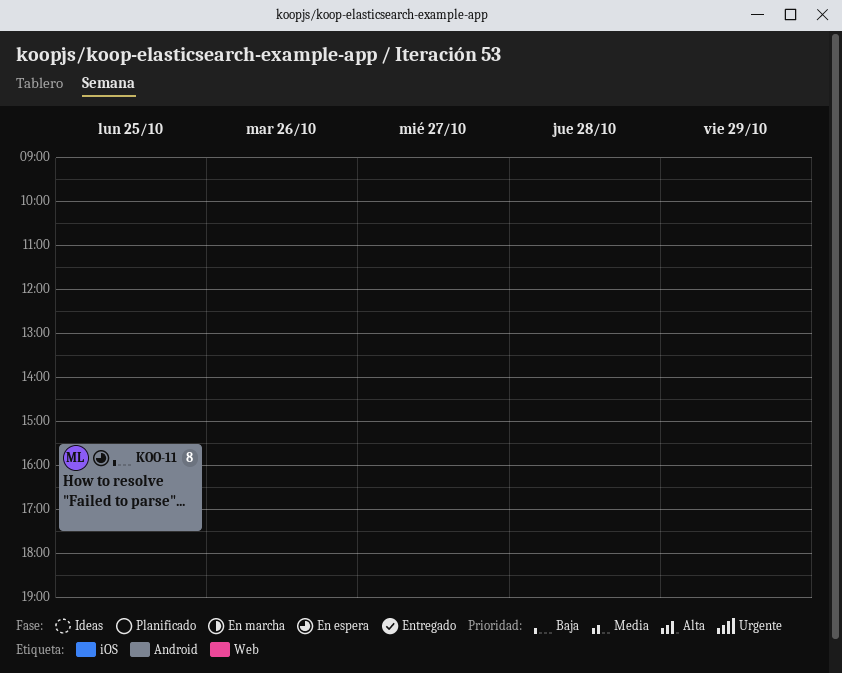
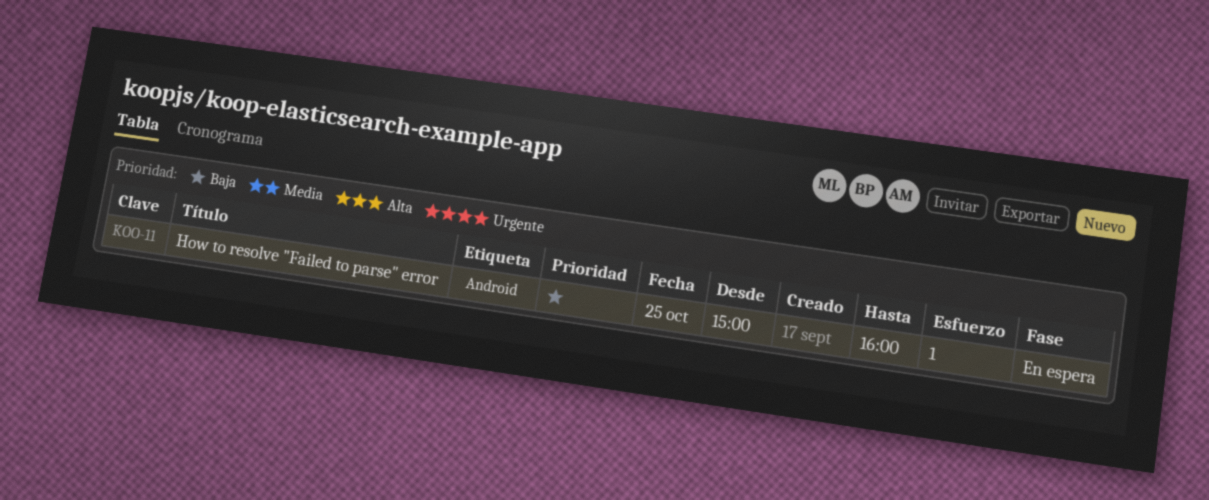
KOO-11, estimate: 8 -> 1
KOO-11, begins: 15:30 -> 15:00
KOO-11, ends: 17:30 -> 16:00

